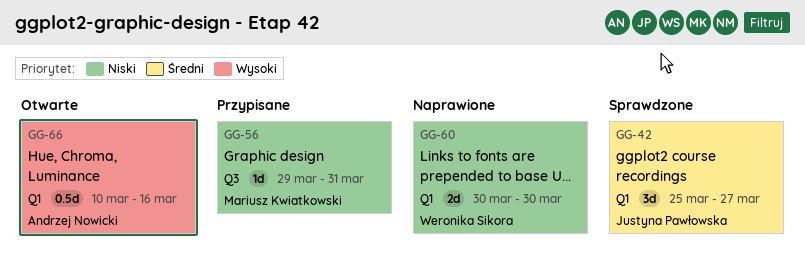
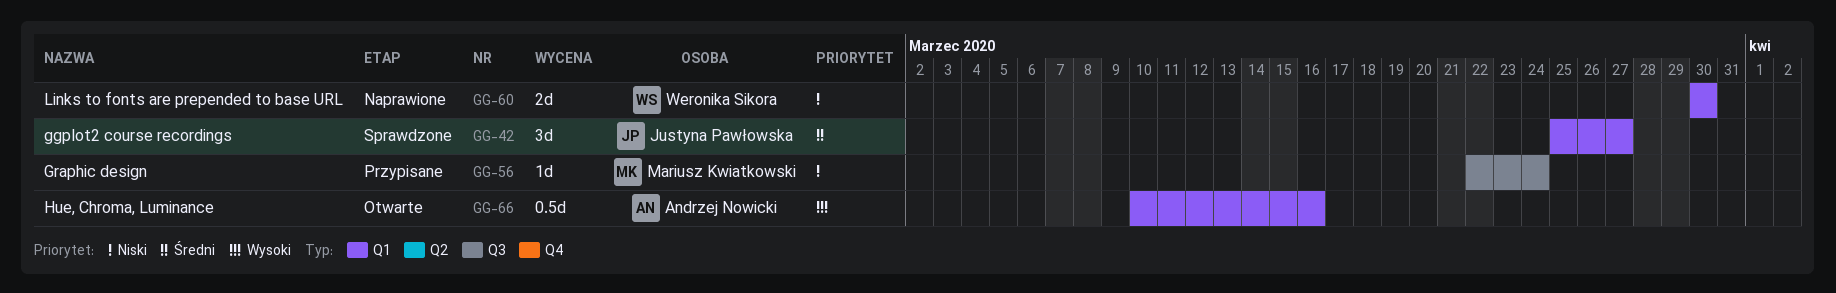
GG-56, start: Mar 29 -> Mar 22
GG-56, due: Mar 31 -> Mar 24

